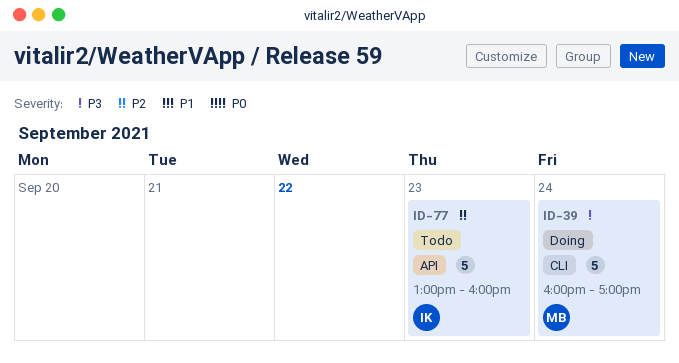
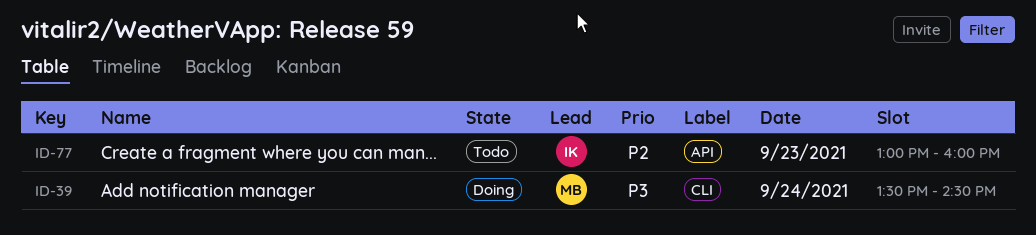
ID-39, begins: 16:00 -> 13:30
ID-39, ends: 17:00 -> 14:30

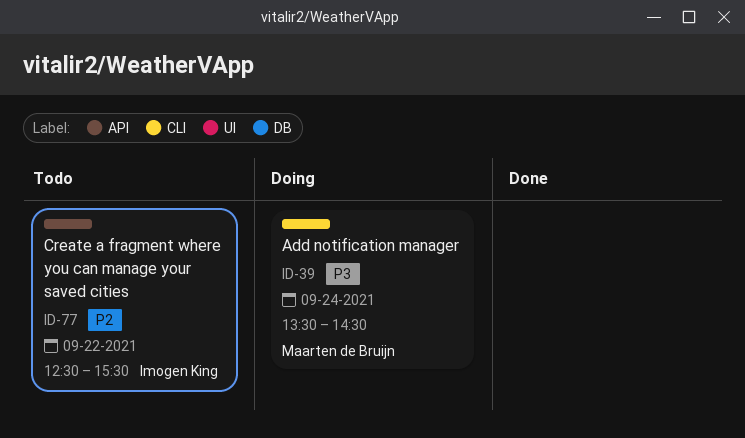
ID-77, day: Sep 23 -> Sep 22
ID-77, begins: 13:00 -> 12:30
ID-77, ends: 16:00 -> 15:30

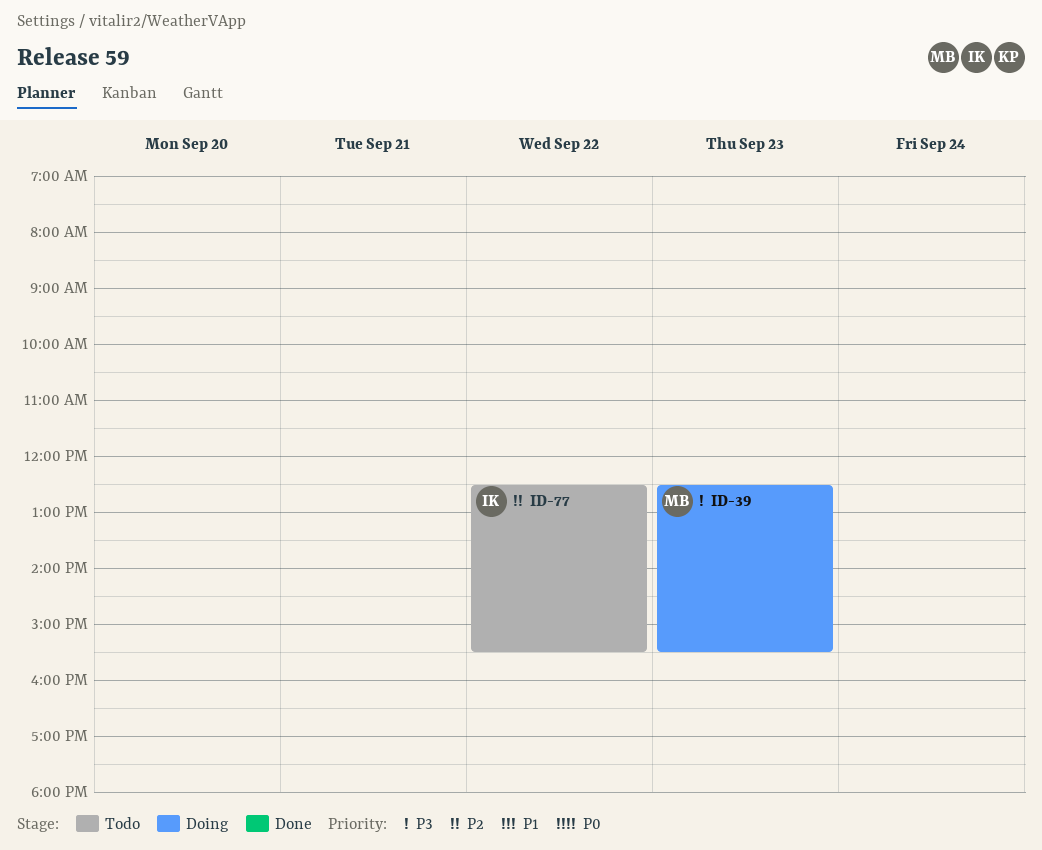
ID-39, day: Sep 24 -> Sep 23
ID-39, begins: 13:30 -> 12:30
ID-39, ends: 14:30 -> 15:30

